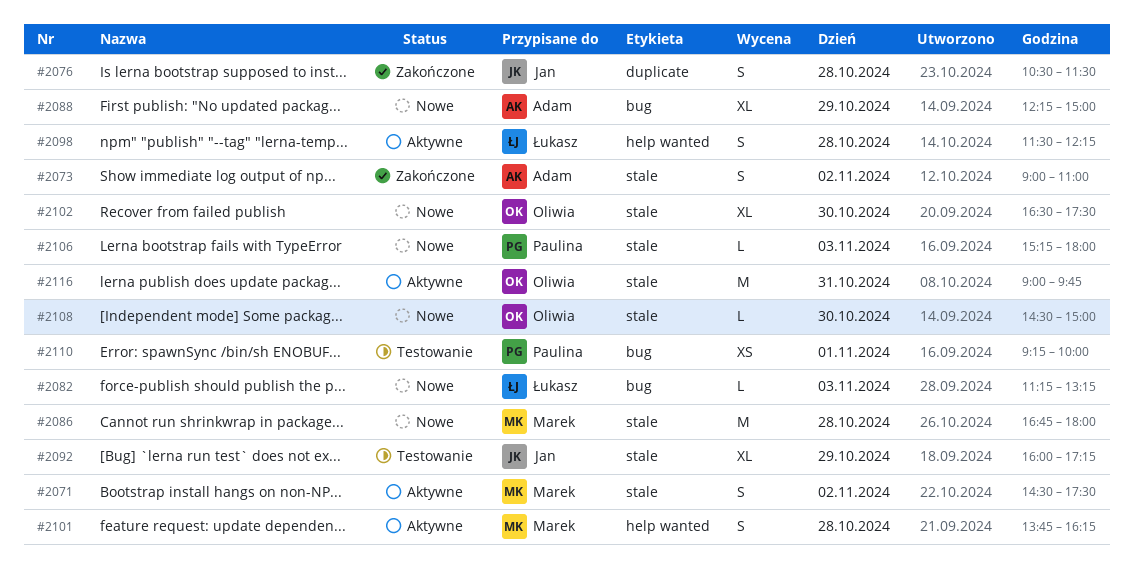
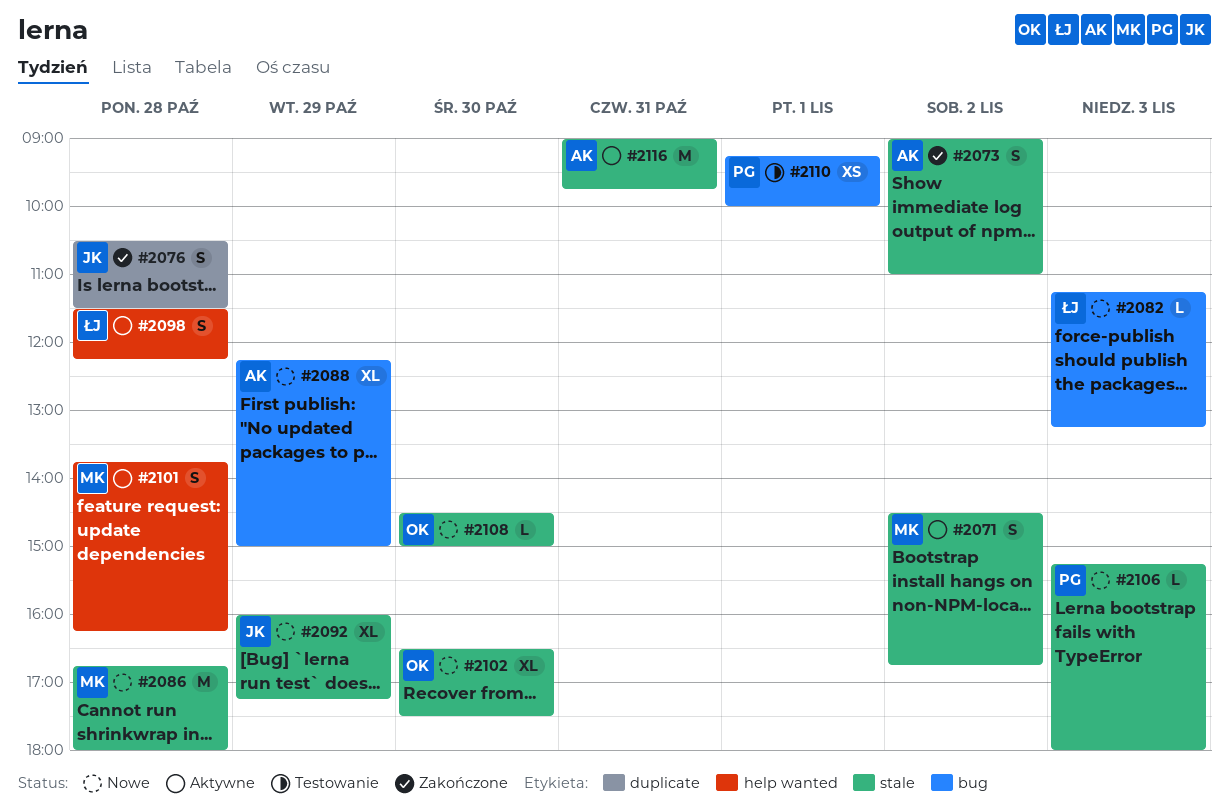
#2071, ends: 17:30 -> 16:45
#2092, status: Testowanie -> Nowe
#2116, owner: Oliwia -> Adam

